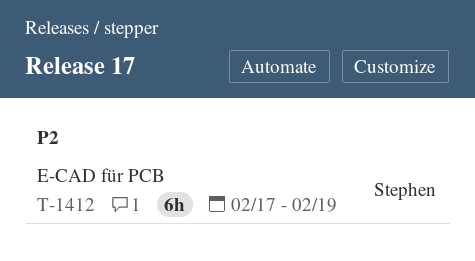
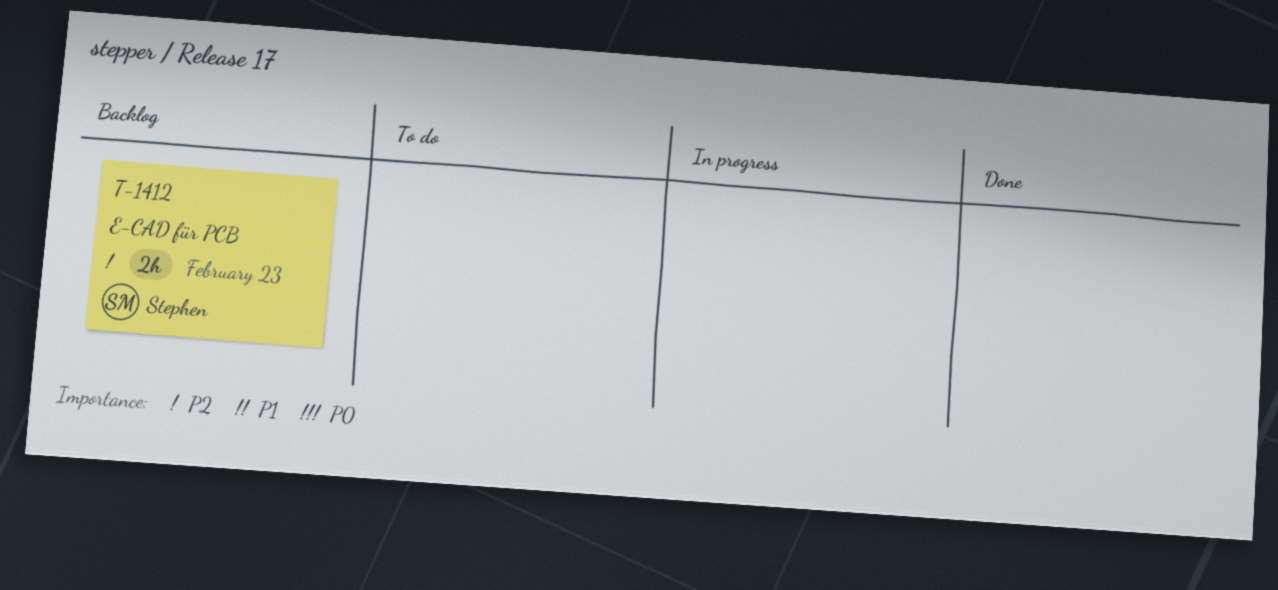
T-1412, estimate: 6h -> 2h
T-1412, due: Feb 19 -> Feb 23

